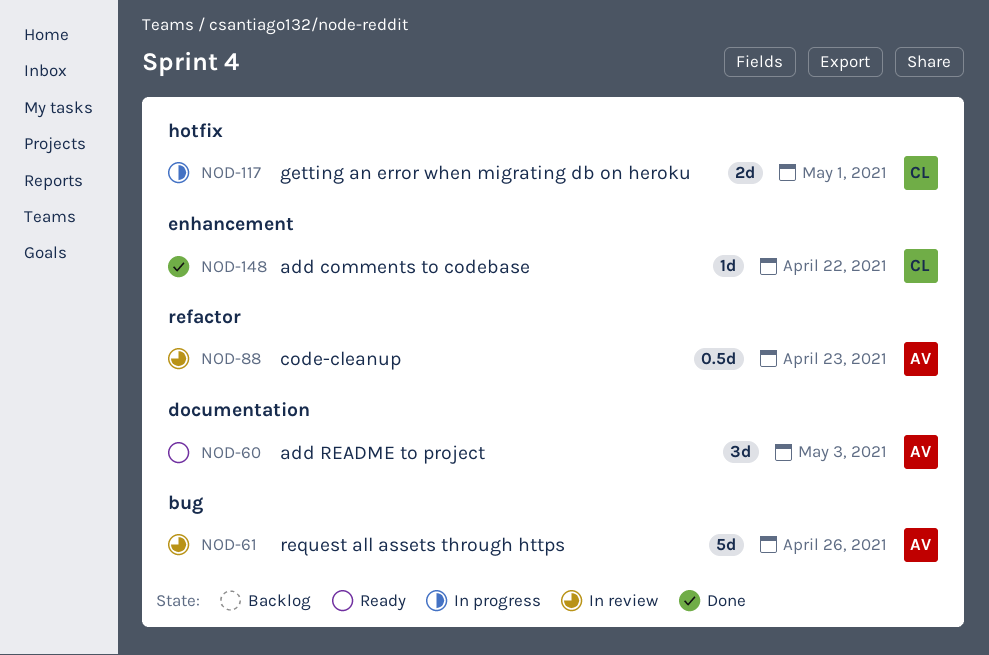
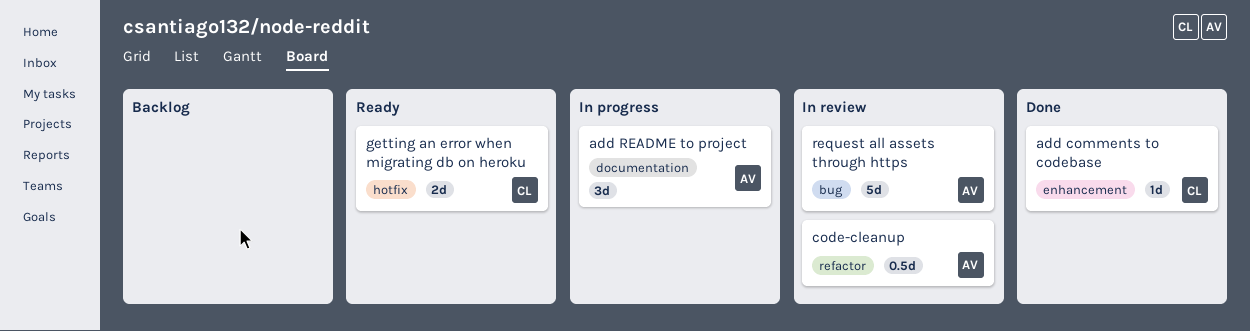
add README to project, status: Ready -> In progress
getting an error when migrating db on heroku, status: In progress -> Ready

